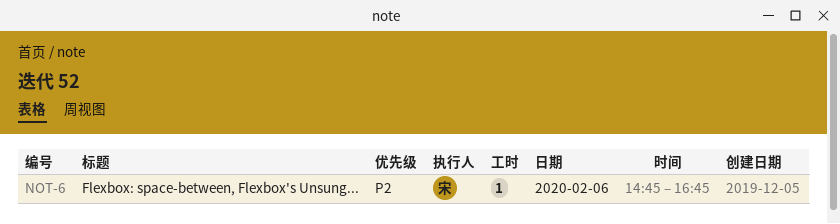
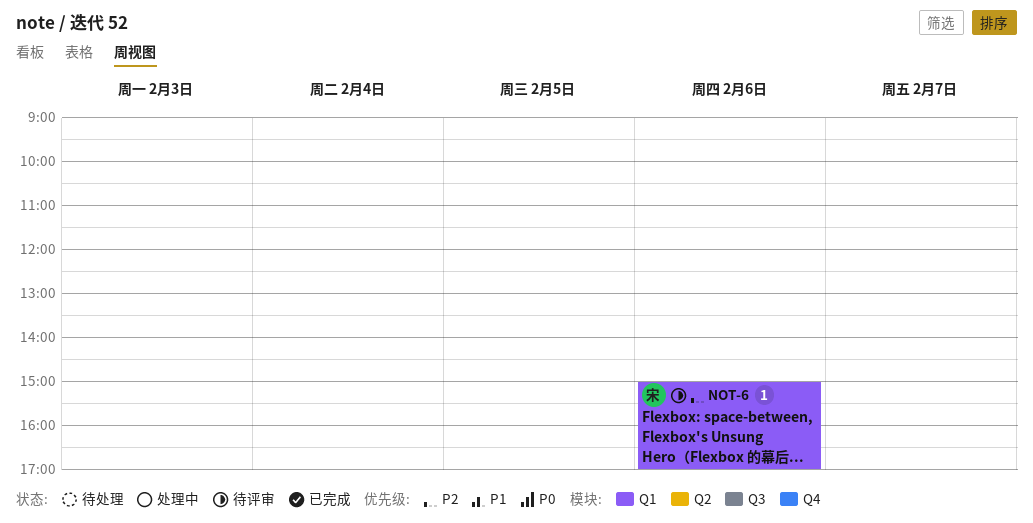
NOT-6, begins: 14:45 -> 15:00
NOT-6, ends: 16:45 -> 17:00

